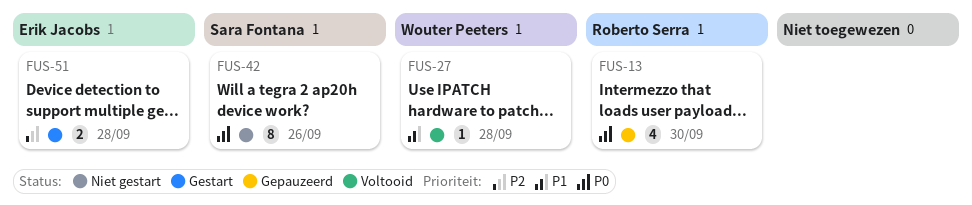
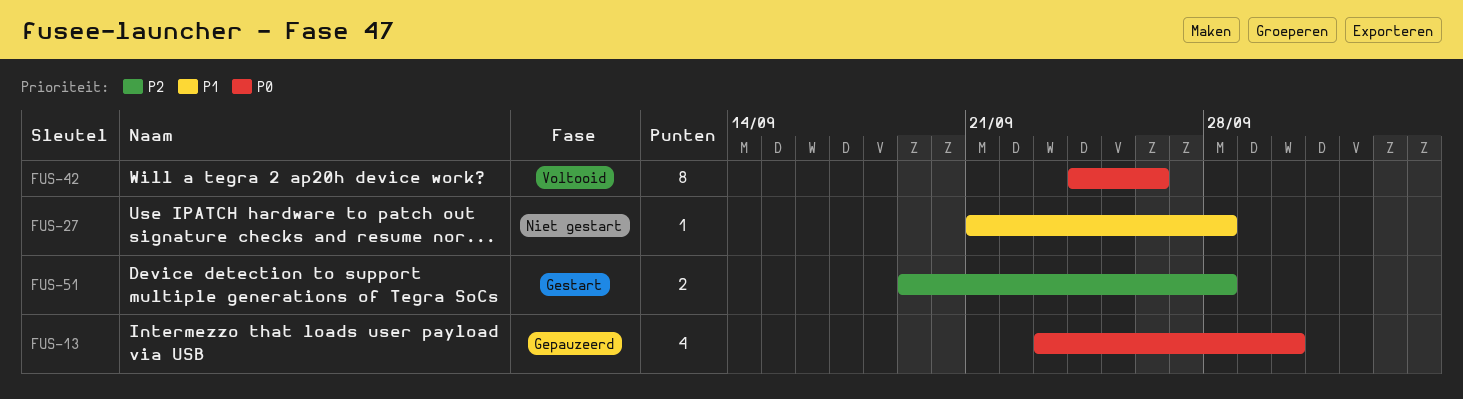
FUS-27, status: Voltooid -> Niet gestart
FUS-42, status: Niet gestart -> Voltooid

